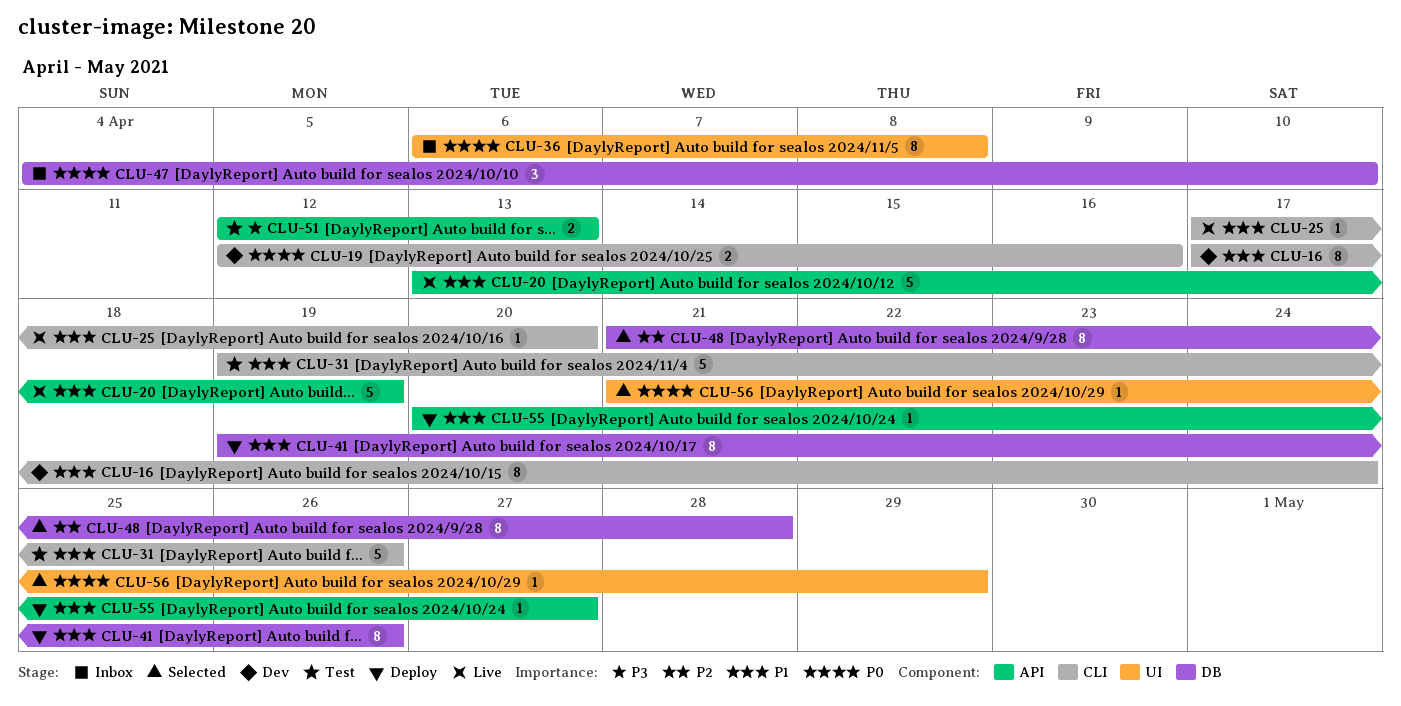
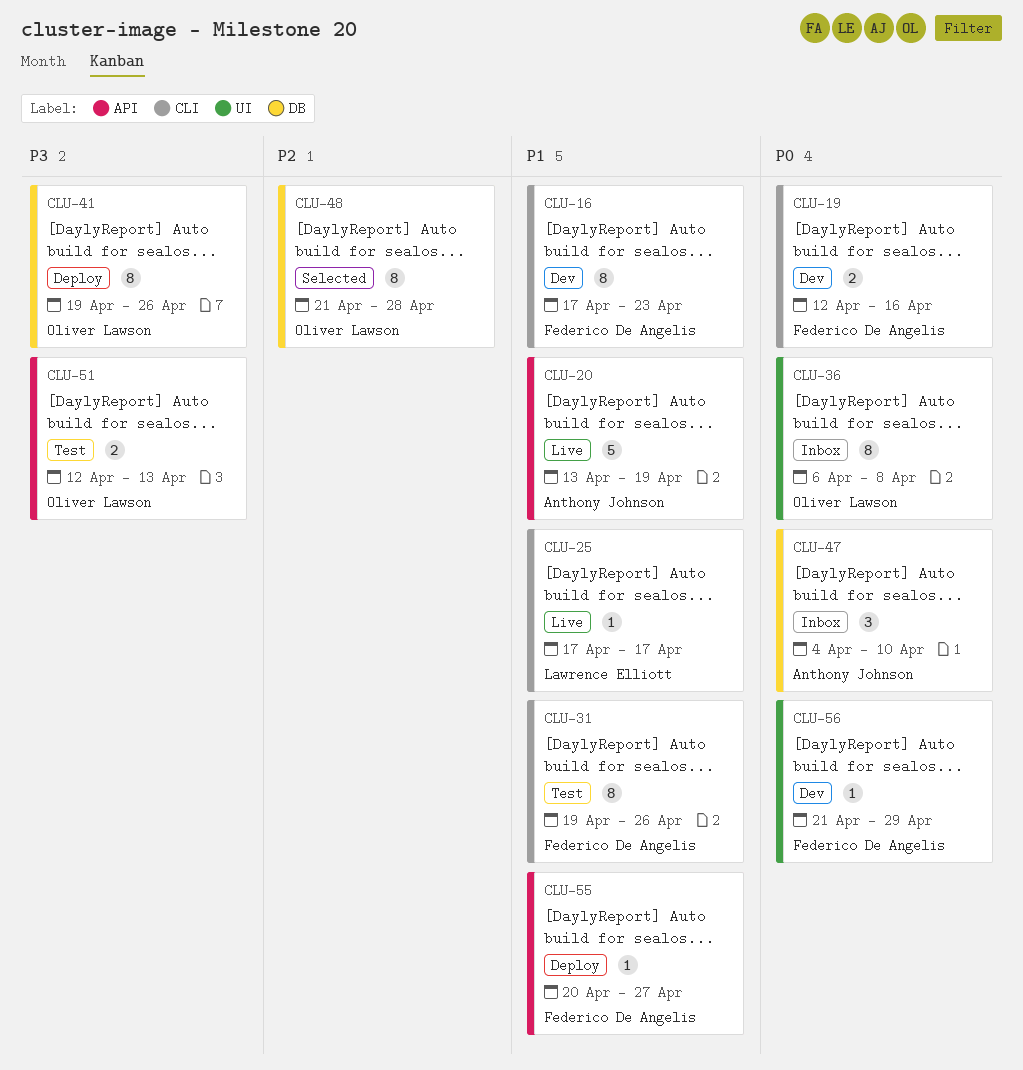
CLU-16, due: Apr 24 -> Apr 23
CLU-25, due: Apr 20 -> Apr 17
CLU-31, estimate: 5 -> 8
CLU-41, priority: P1 -> P3
CLU-56, status: Selected -> Dev

